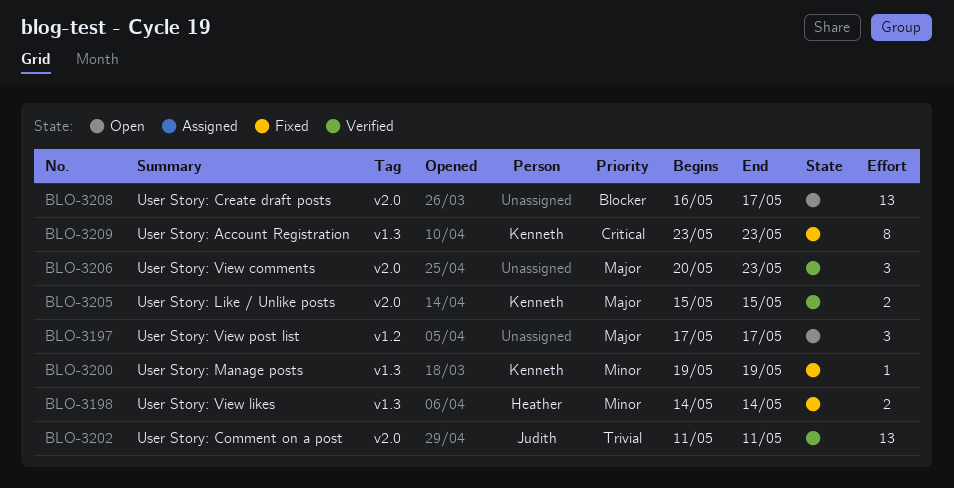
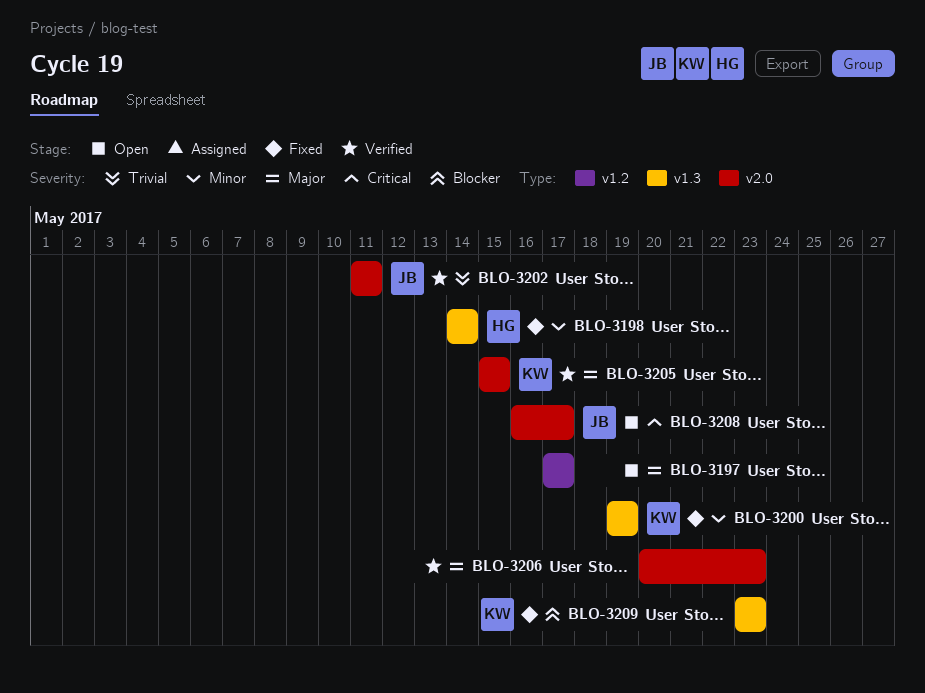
BLO-3208, owner: none -> Judith
BLO-3208, priority: Blocker -> Critical
BLO-3209, priority: Critical -> Blocker

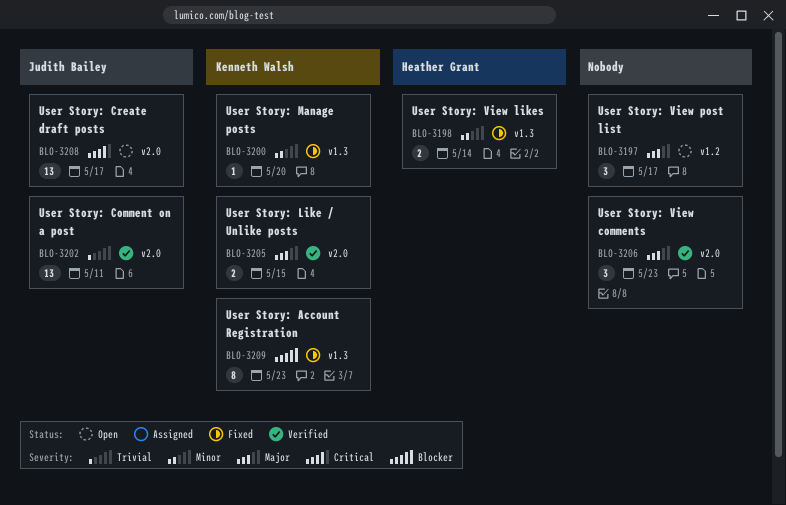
BLO-3200, due: May 19 -> May 20

